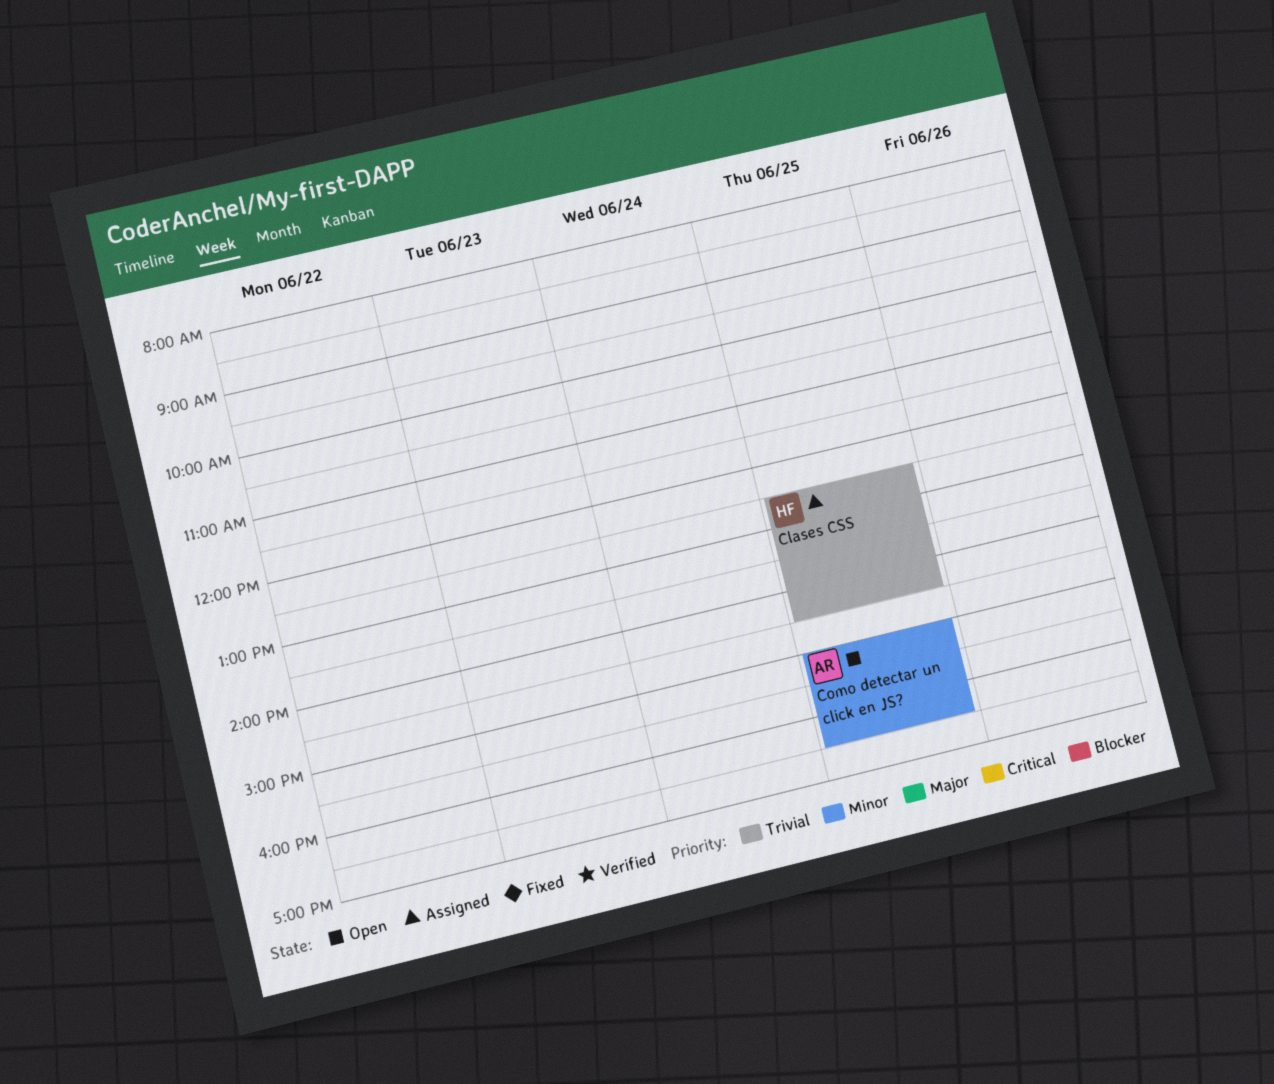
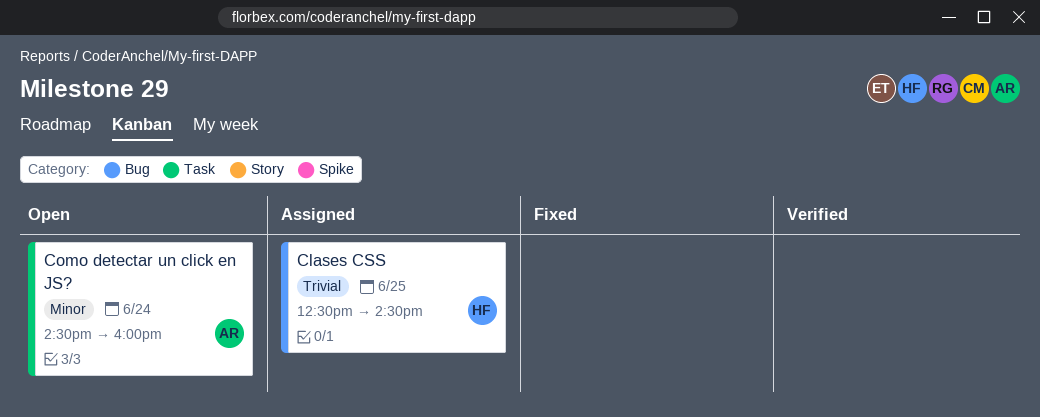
Como detectar un click en JS?, day: Jun 25 -> Jun 24
Como detectar un click en JS?, begins: 15:00 -> 14:30
Como detectar un click en JS?, ends: 16:30 -> 16:00

